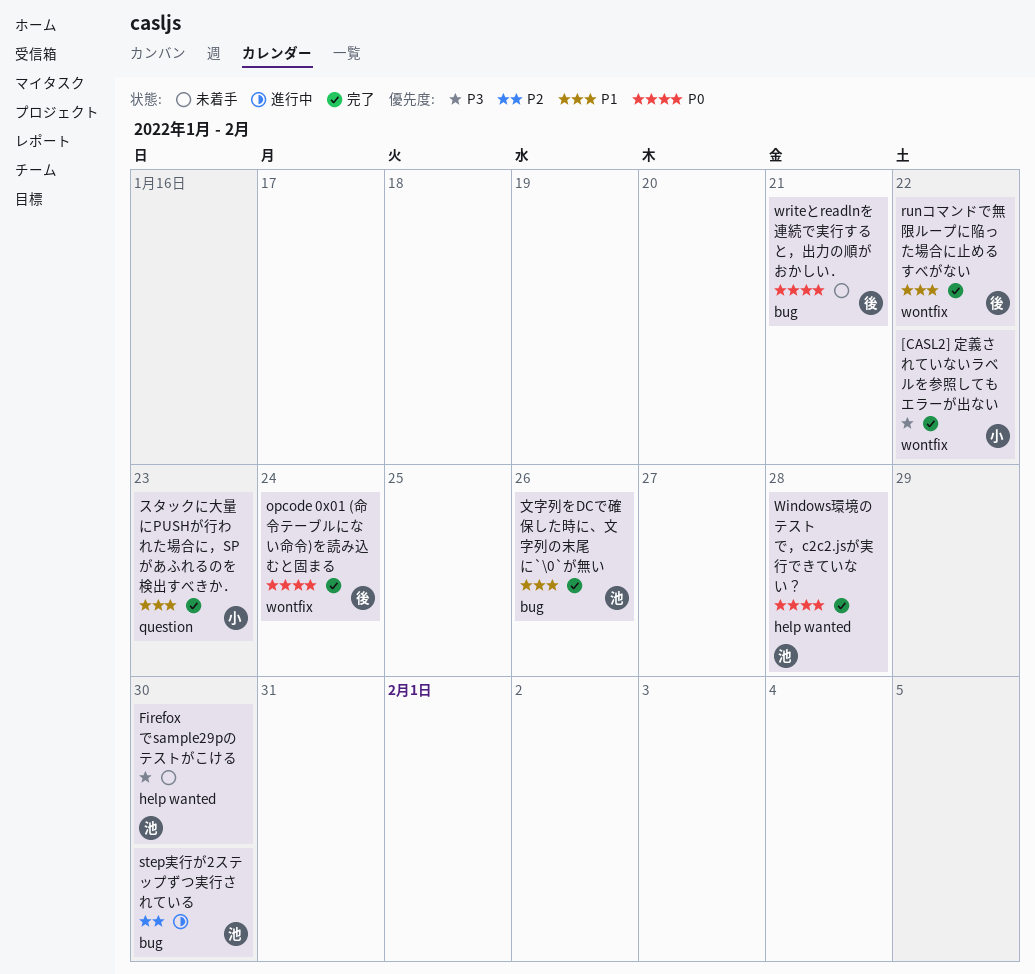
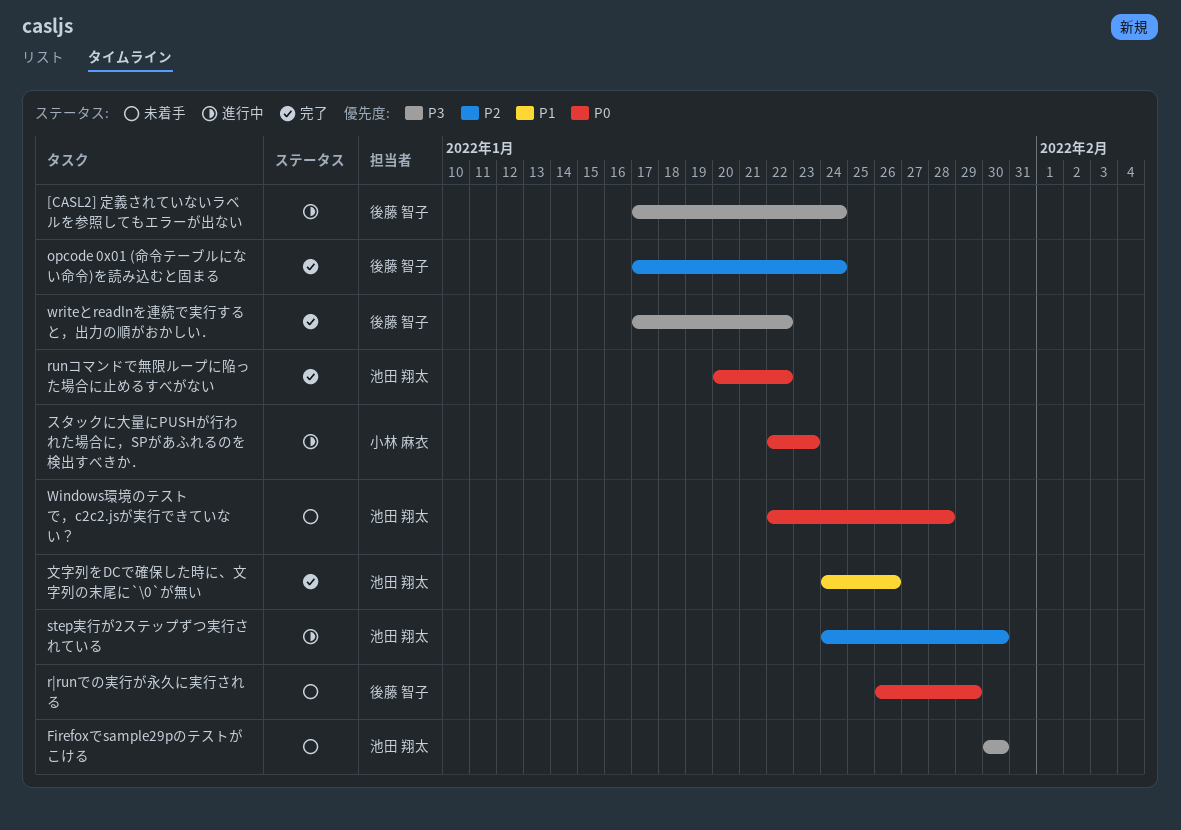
[CASL2] 定義されていないラベルを参照してもエラーが出ない, status: 完了 -> 進行中
[CASL2] 定義されていないラベルを参照してもエラーが出ない, owner: 小林 麻衣 -> 後藤 智子
[CASL2] 定義されていないラベルを参照してもエラーが出ない, due: Jan 22 -> Jan 24
opcode 0x01 (命令テーブルにない命令)を読み込むと固まる, priority: P0 -> P2
runコマンドで無限ループに陥った場合に止めるすべがない, owner: 後藤 智子 -> 池田 翔太
runコマンドで無限ループに陥った場合に止めるすべがない, priority: P1 -> P0
r|runでの実行が永久に実行される: none -> present
Windows環境のテストで，c2c2.jsが実行できていない？, status: 完了 -> 未着手
writeとreadlnを連続で実行すると，出力の順がおかしい．, status: 未着手 -> 完了
writeとreadlnを連続で実行すると，出力の順がおかしい．, priority: P0 -> P3
writeとreadlnを連続で実行すると，出力の順がおかしい．, due: Jan 21 -> Jan 22
スタックに大量にPUSHが行われた場合に，SPがあふれるのを検出すべきか．, status: 完了 -> 進行中
スタックに大量にPUSHが行われた場合に，SPがあふれるのを検出すべきか．, priority: P1 -> P0

